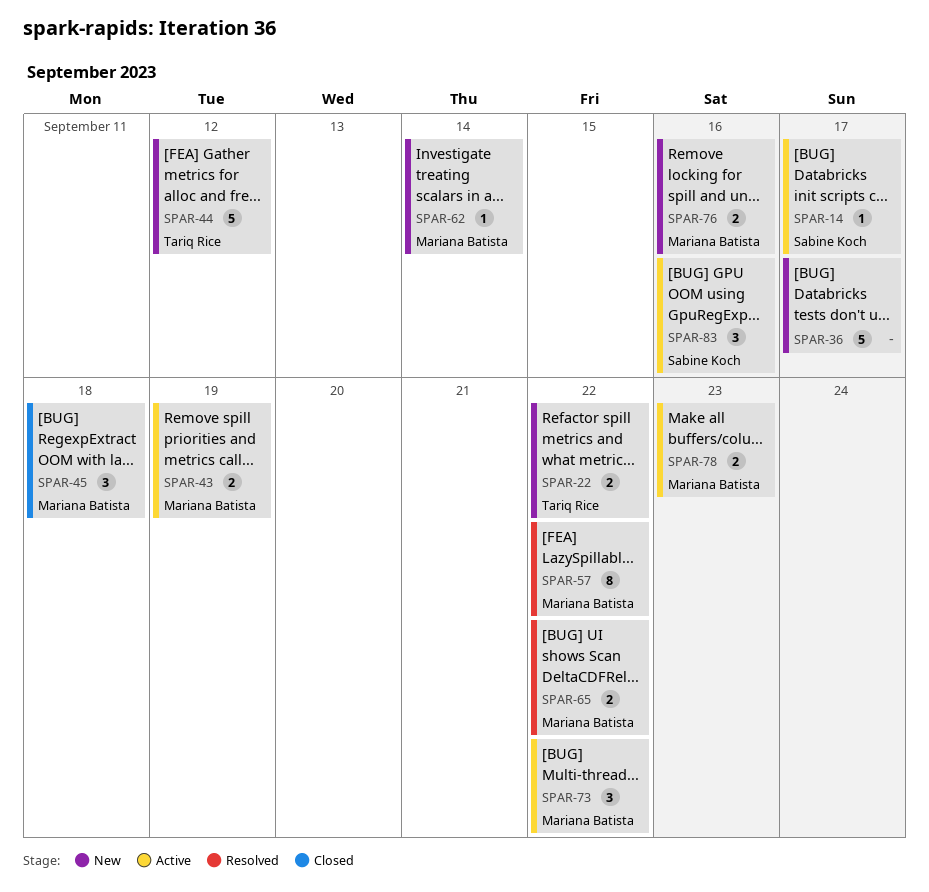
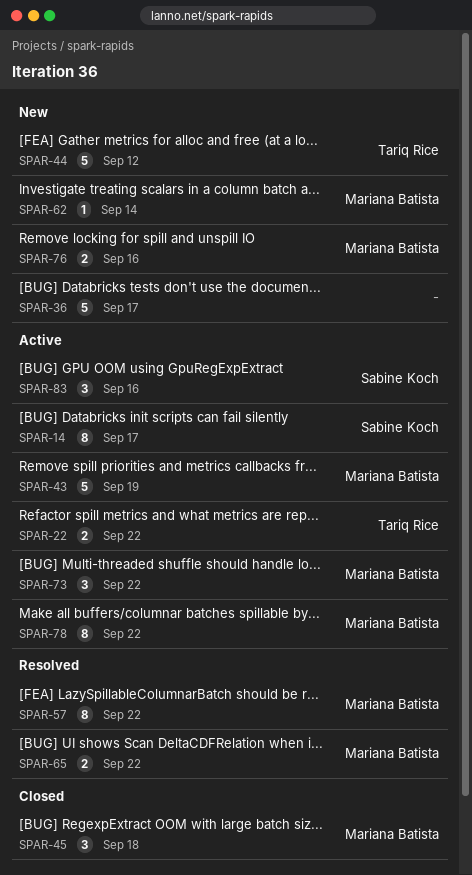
SPAR-14, estimate: 1 -> 8
SPAR-22, status: New -> Active
SPAR-43, estimate: 2 -> 5
SPAR-78, estimate: 2 -> 8
SPAR-78, due: Sep 23 -> Sep 22

